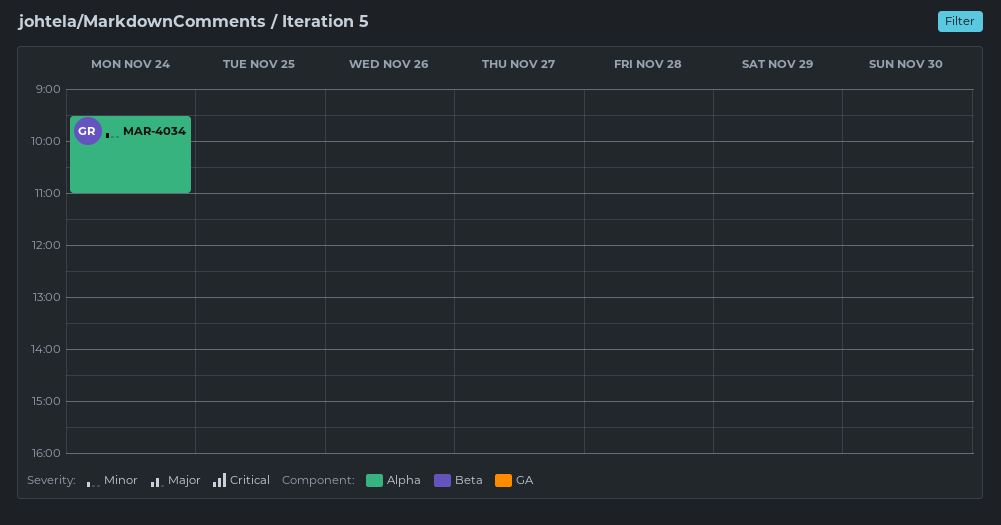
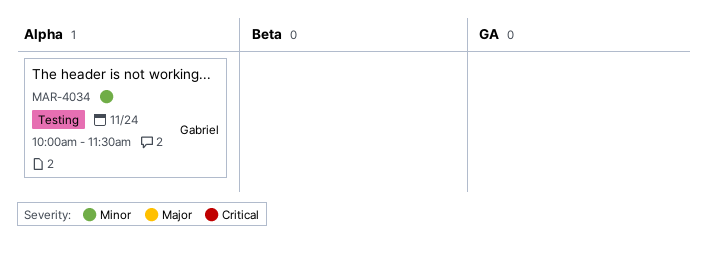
MAR-4034, begins: 09:30 -> 10:00
MAR-4034, ends: 11:00 -> 11:30

